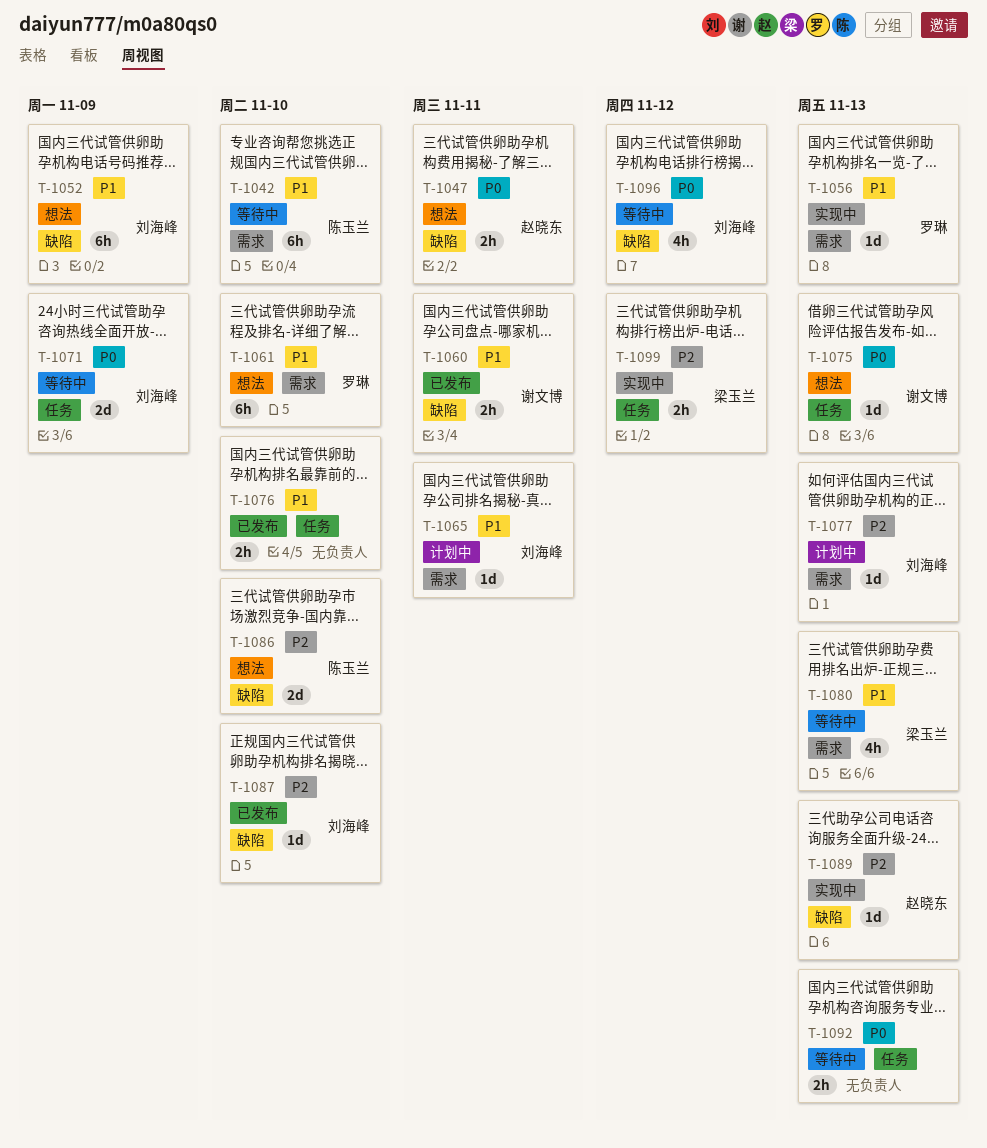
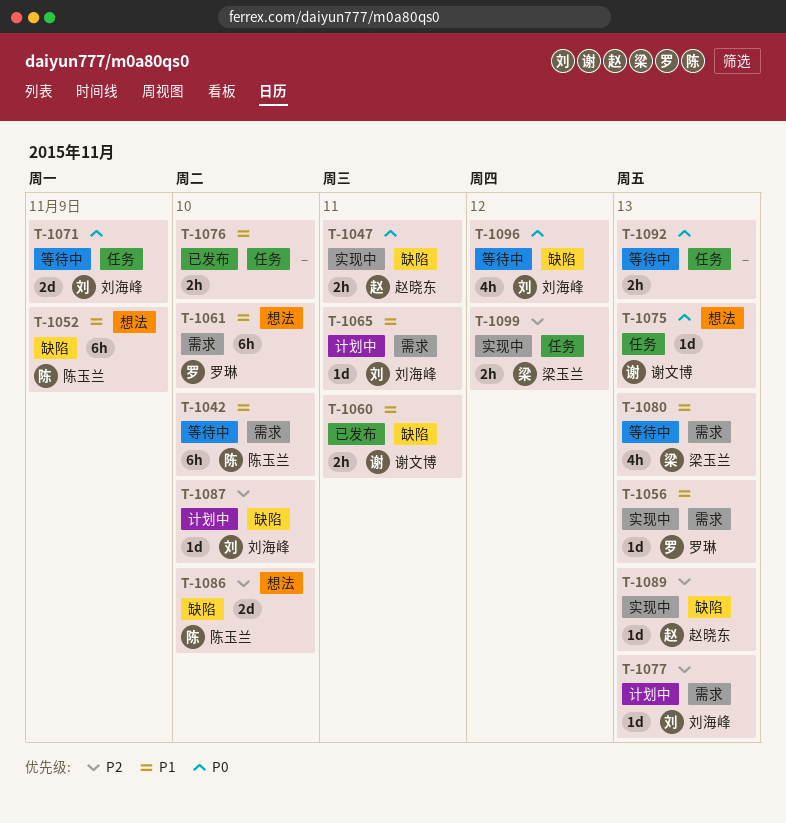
T-1047, status: 想法 -> 实现中
T-1052, owner: 刘海峰 -> 陈玉兰
T-1087, status: 已发布 -> 计划中

